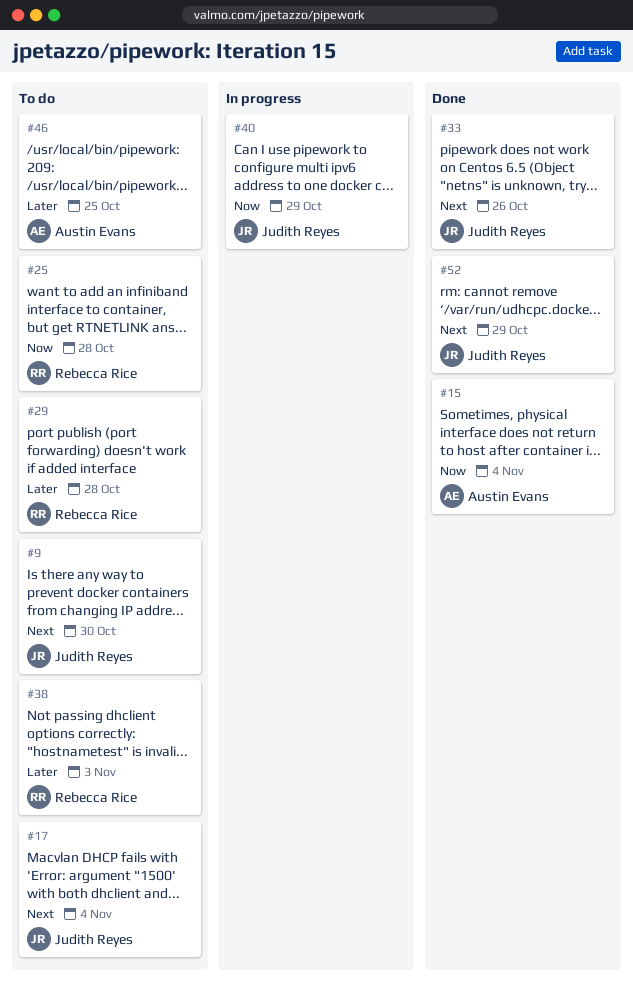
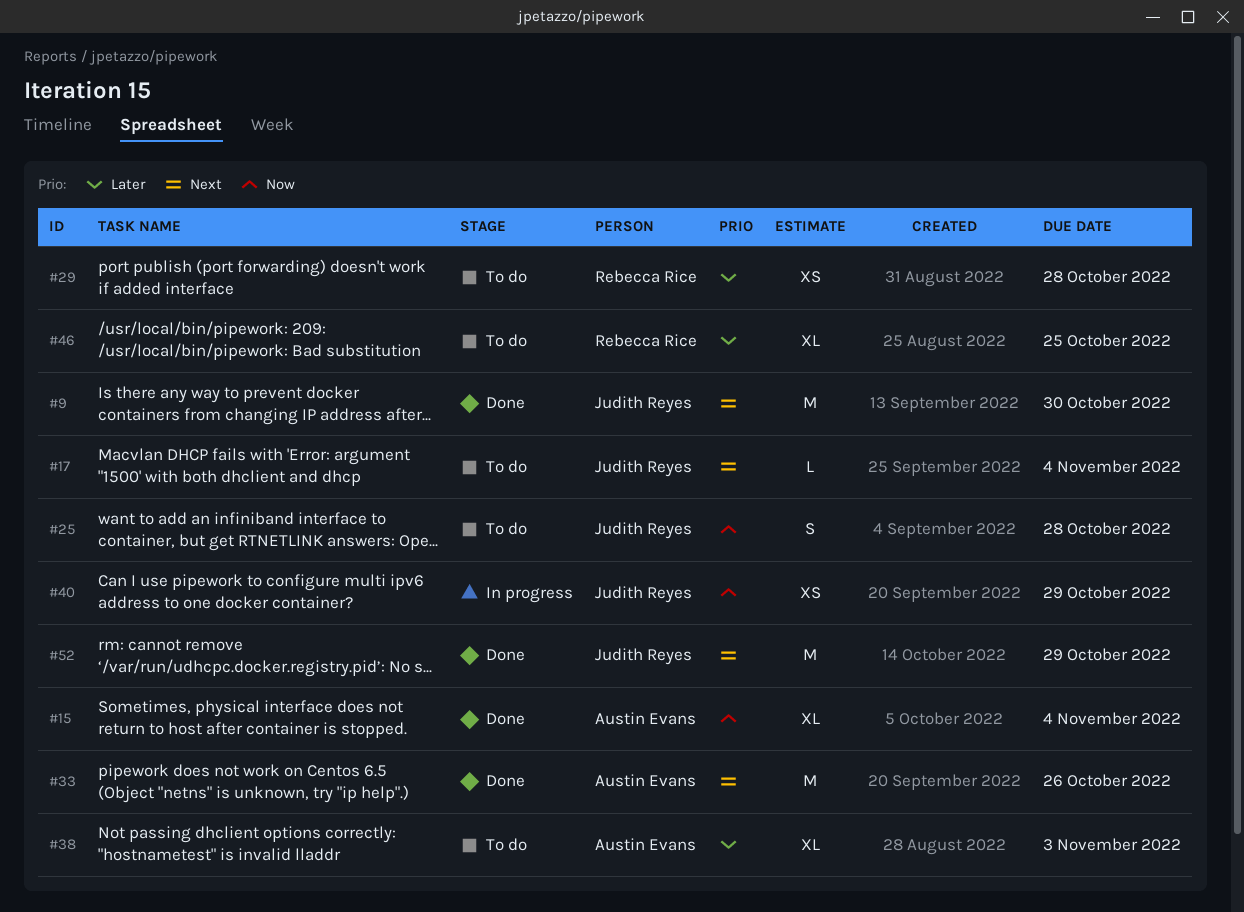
#9, status: To do -> Done
#25, owner: Rebecca Rice -> Judith Reyes
#33, owner: Judith Reyes -> Austin Evans
#38, owner: Rebecca Rice -> Austin Evans
#46, owner: Austin Evans -> Rebecca Rice

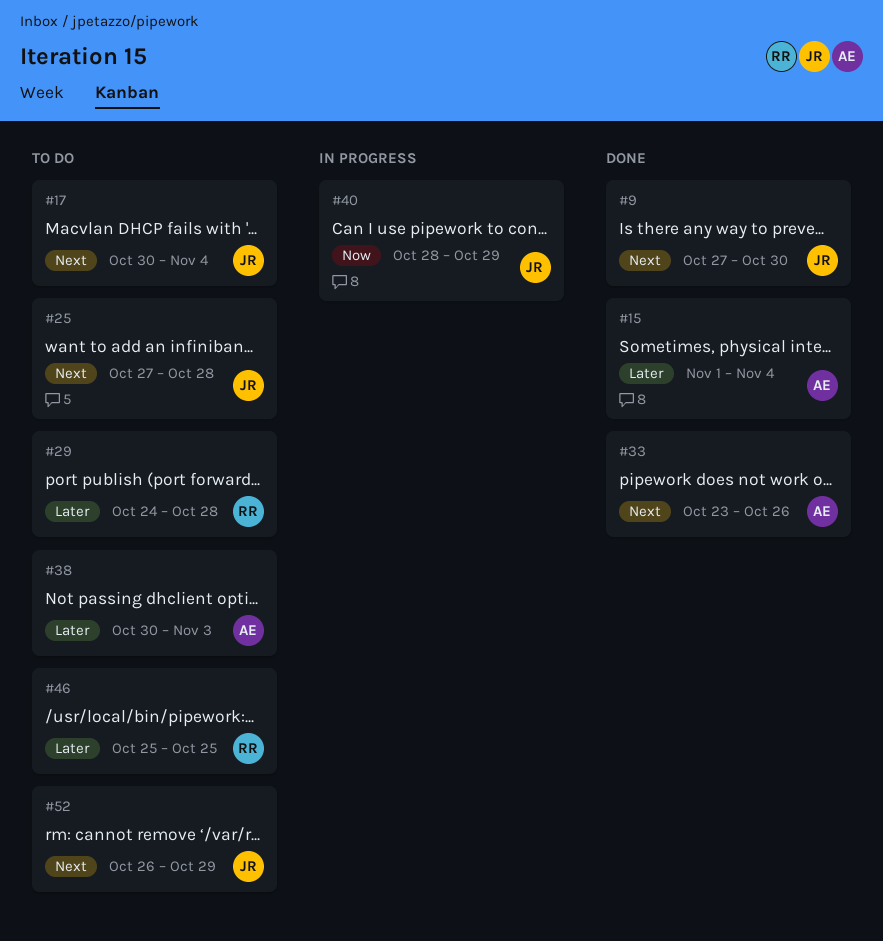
#15, priority: Now -> Later
#25, priority: Now -> Next
#52, status: Done -> To do

